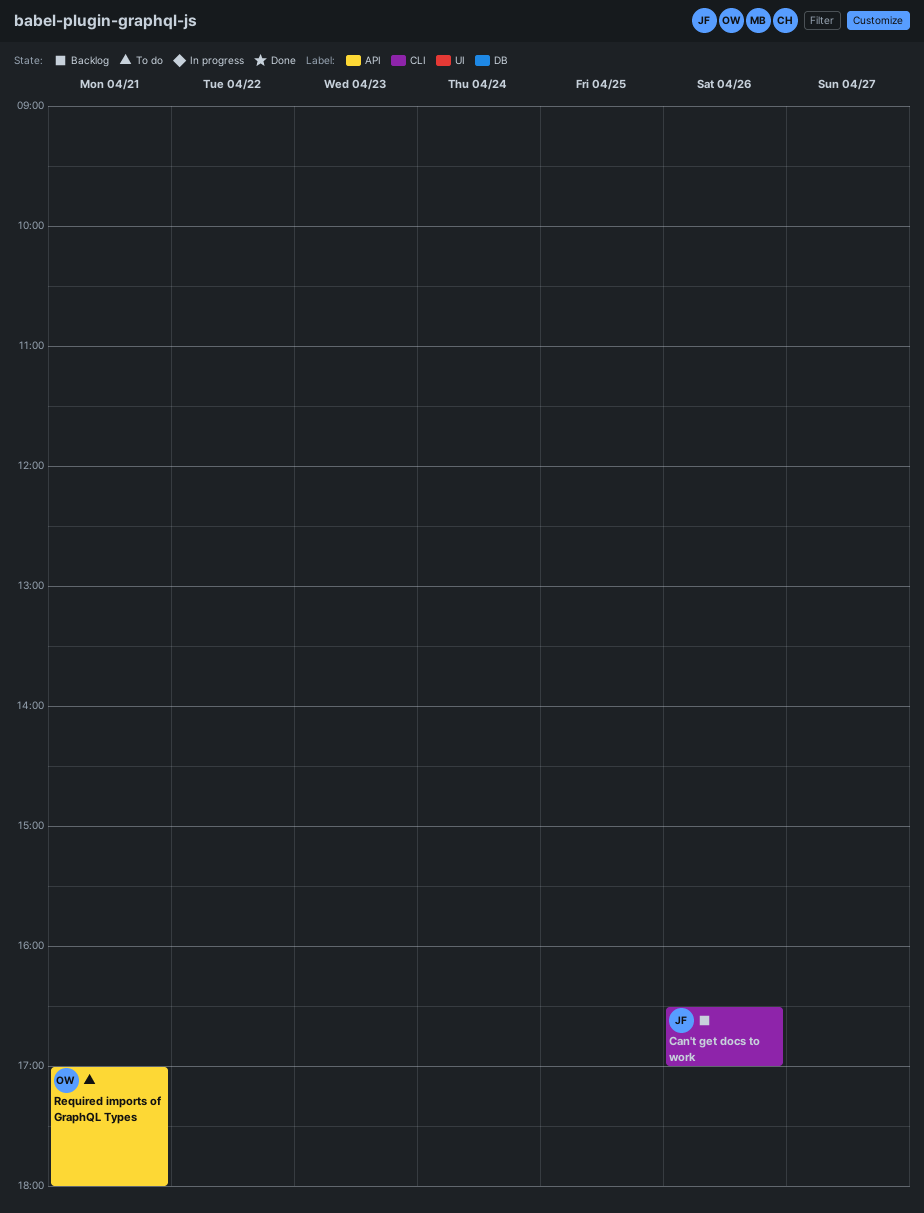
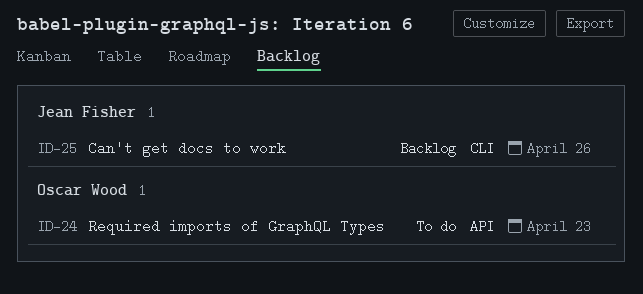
Required imports of GraphQL Types, day: Apr 21 -> Apr 23

